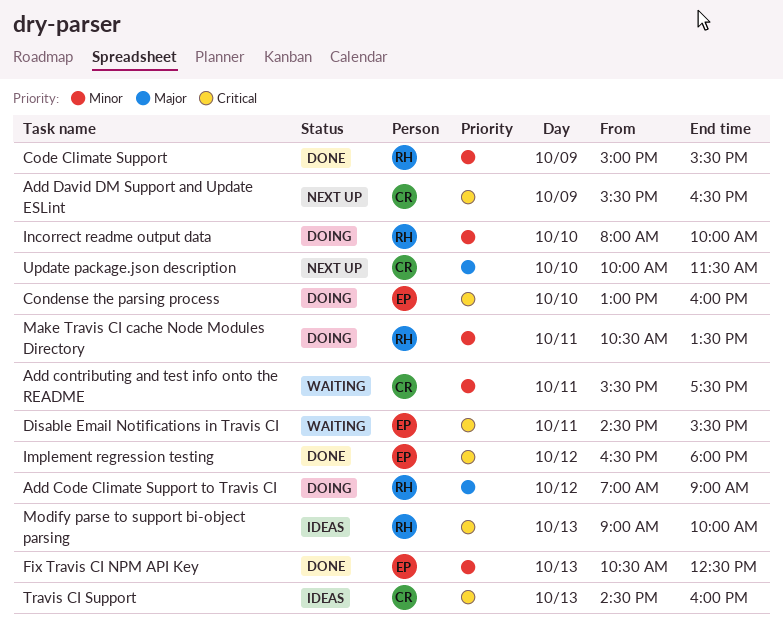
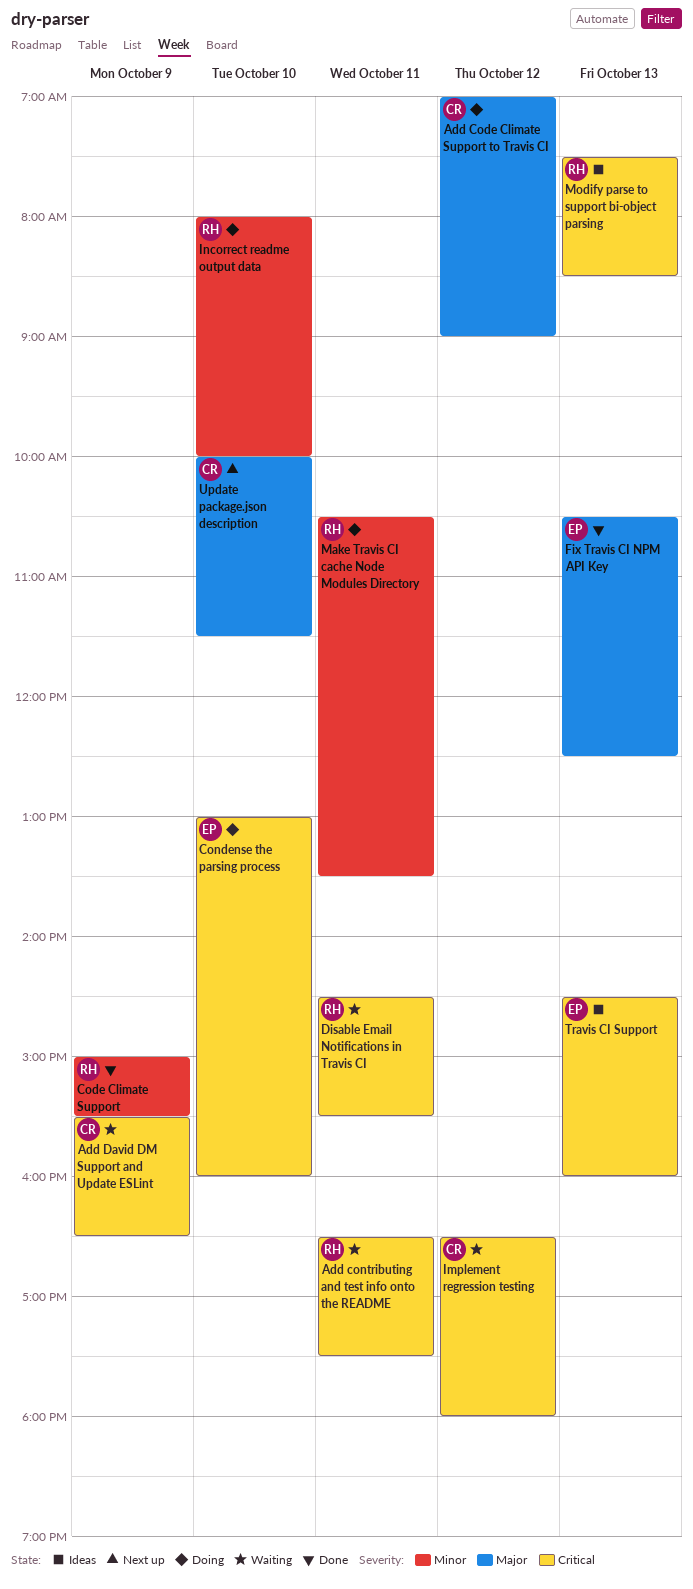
Add Code Climate Support to Travis CI, owner: RH -> CR
Add contributing and test info onto the README, owner: CR -> RH
Add contributing and test info onto the README, priority: Minor -> Critical
Add contributing and test info onto the README, begins: 15:30 -> 16:30
Add David DM Support and Update ESLint, status: Next up -> Waiting
Disable Email Notifications in Travis CI, owner: EP -> RH
Fix Travis CI NPM API Key, priority: Minor -> Major
Implement regression testing, status: Done -> Waiting
Implement regression testing, owner: EP -> CR
Modify parse to support bi-object parsing, begins: 09:00 -> 07:30
Modify parse to support bi-object parsing, ends: 10:00 -> 08:30
Travis CI Support, owner: CR -> EP

